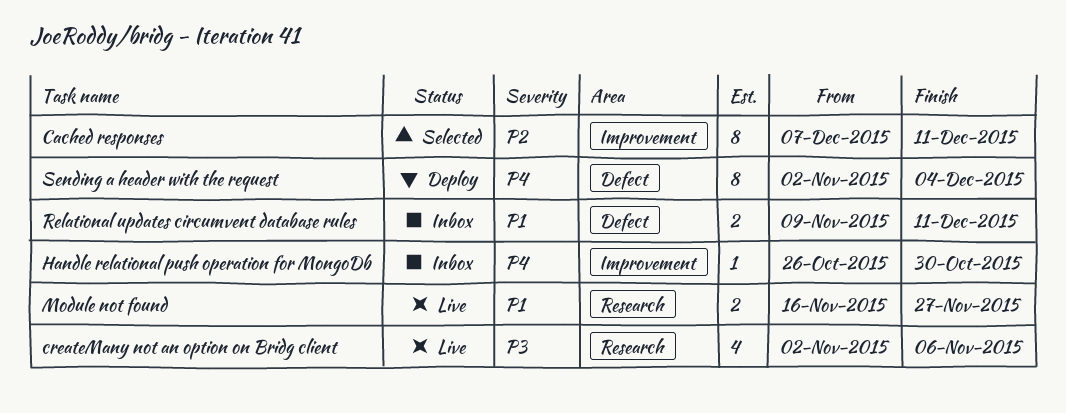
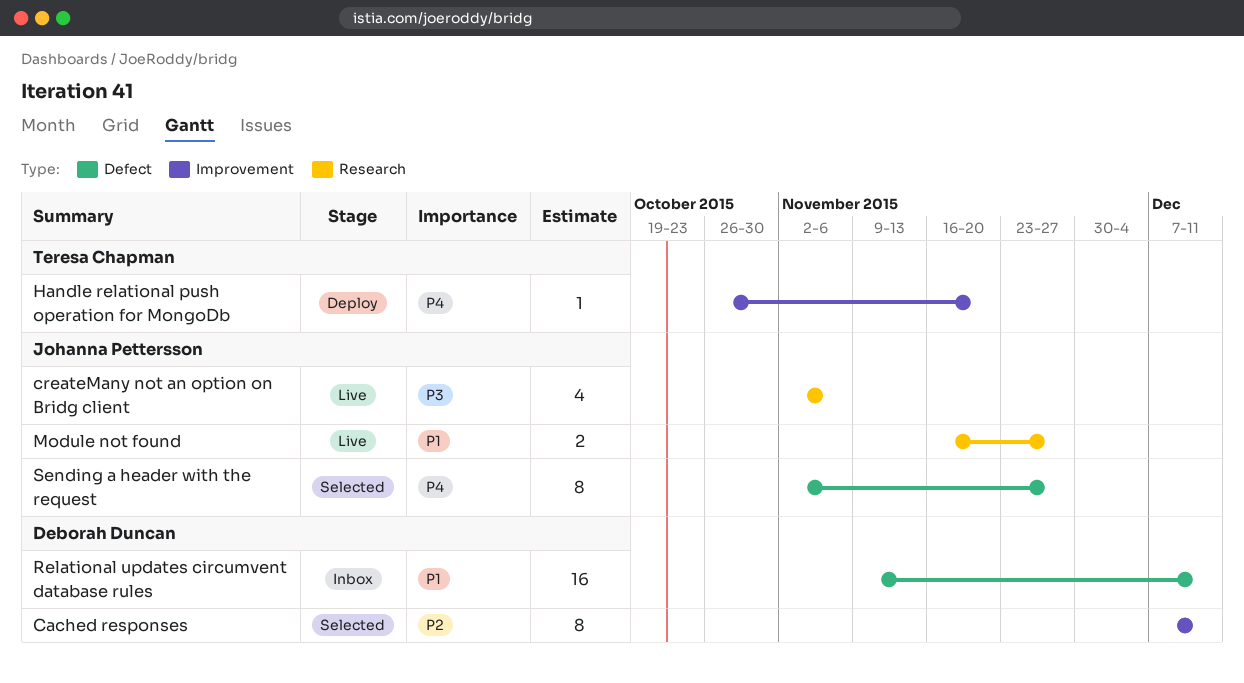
Handle relational push operation for MongoDb, status: Inbox -> Deploy
Handle relational push operation for MongoDb, due: Oct 30 -> Nov 20
Relational updates circumvent database rules, estimate: 2 -> 16
Sending a header with the request, status: Deploy -> Selected
Sending a header with the request, due: Dec 4 -> Nov 27

